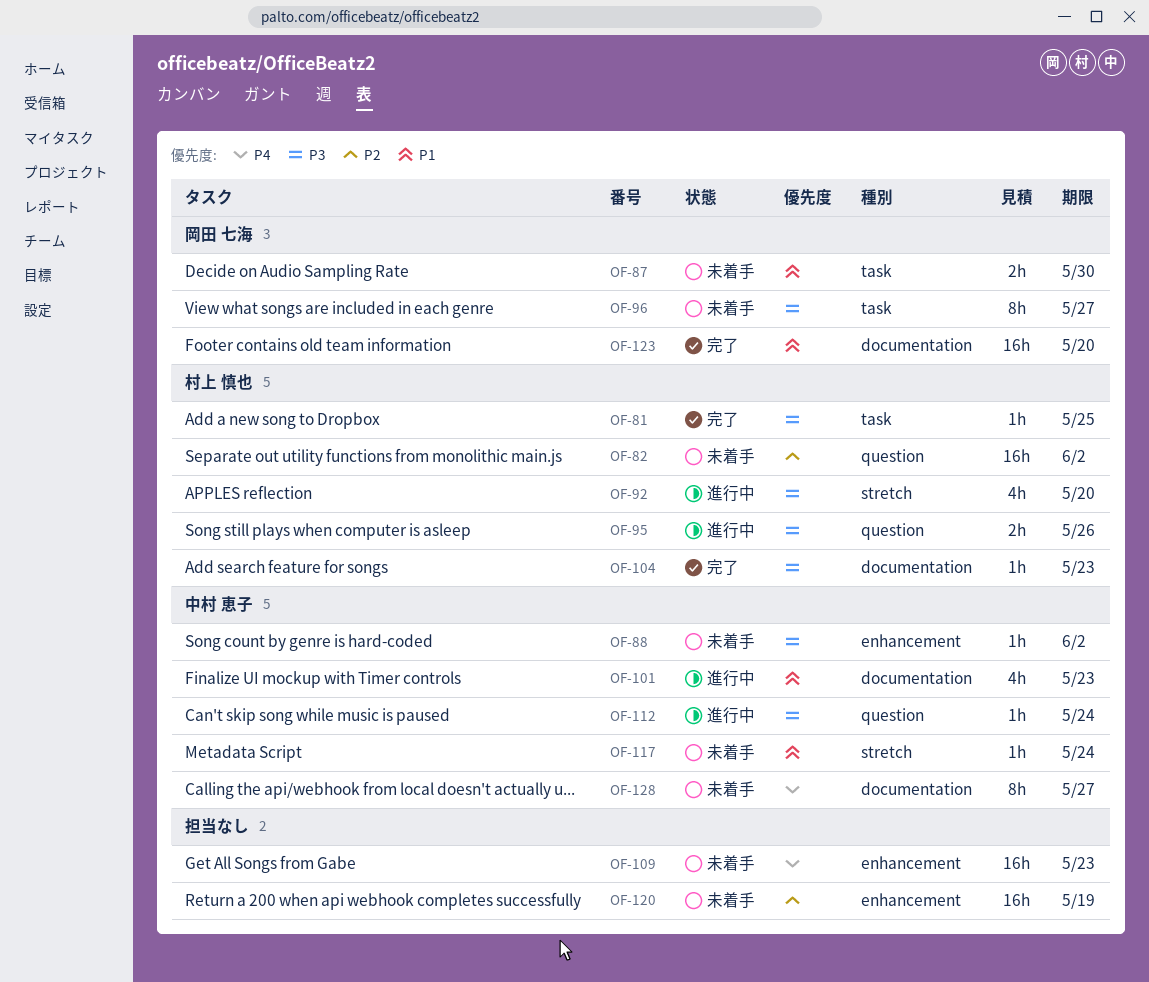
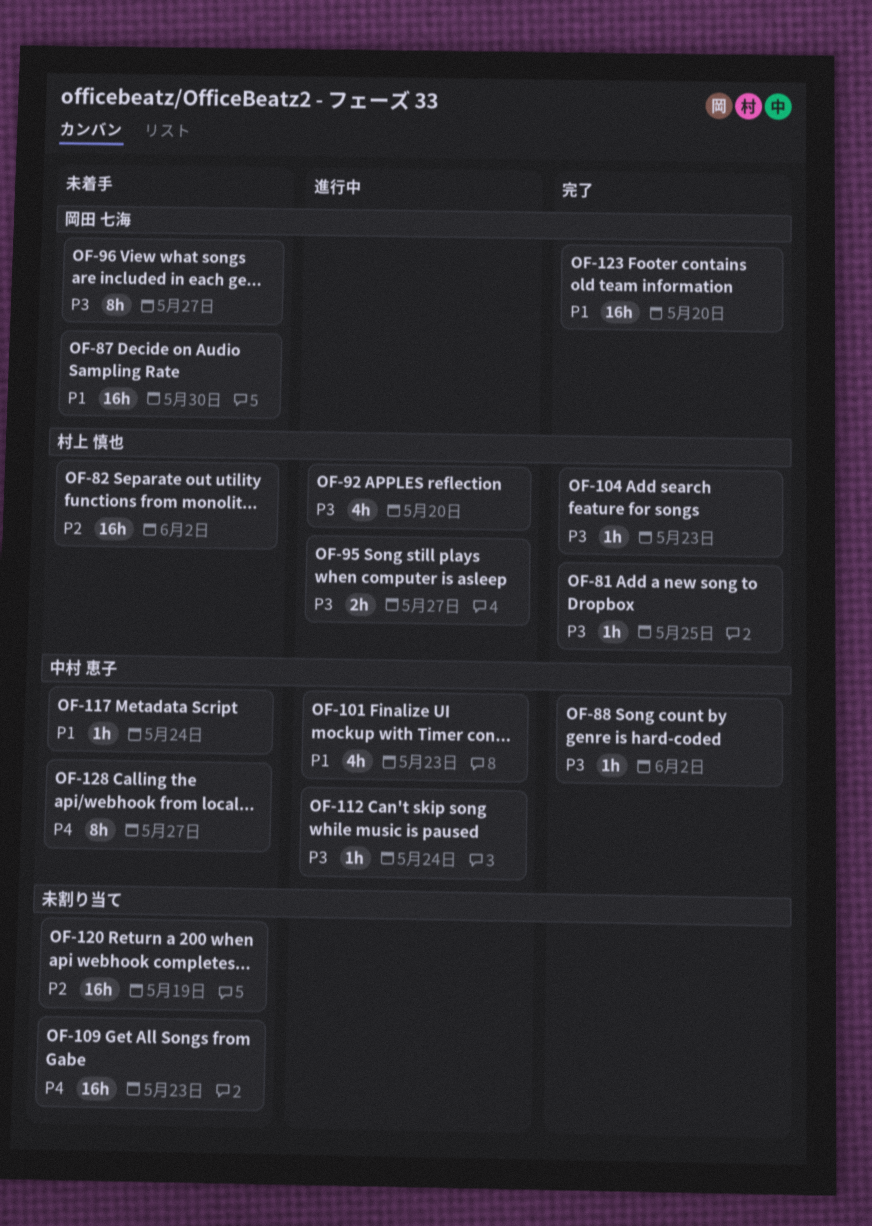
OF-87, estimate: 2h -> 16h
OF-88, status: 未着手 -> 完了
OF-95, due: May 26 -> May 27

